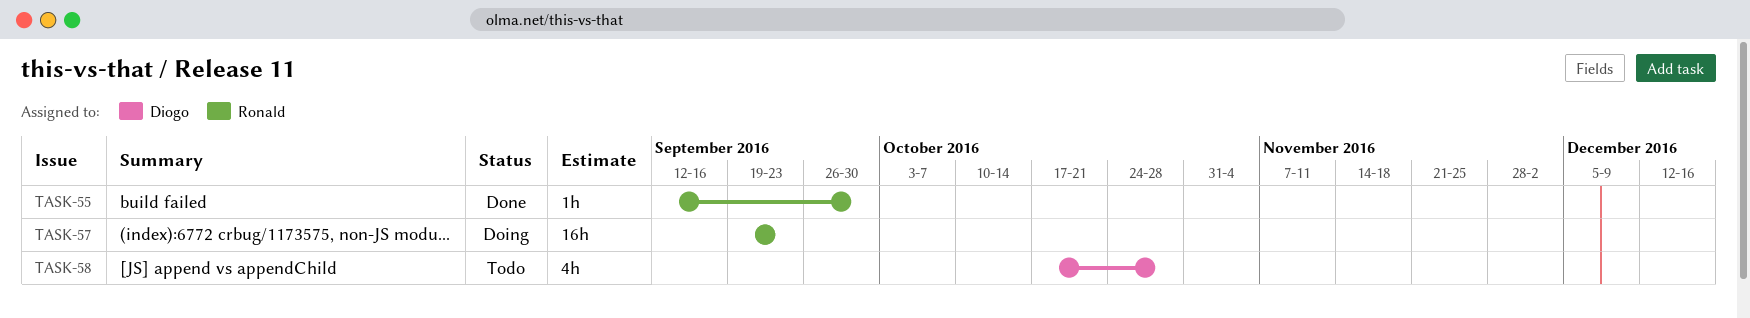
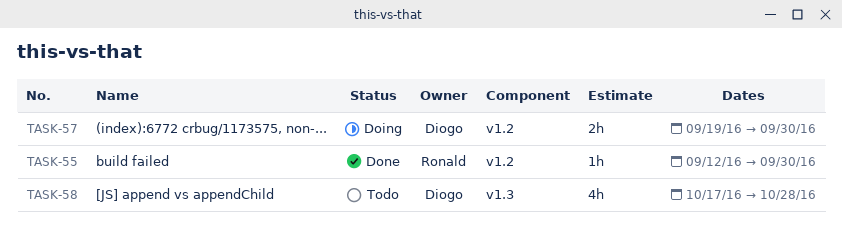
TASK-57, owner: Ronald -> Diogo
TASK-57, estimate: 16h -> 2h
TASK-57, due: Sep 23 -> Sep 30

